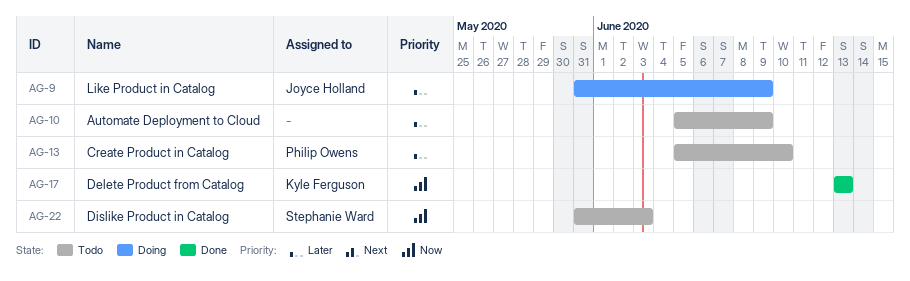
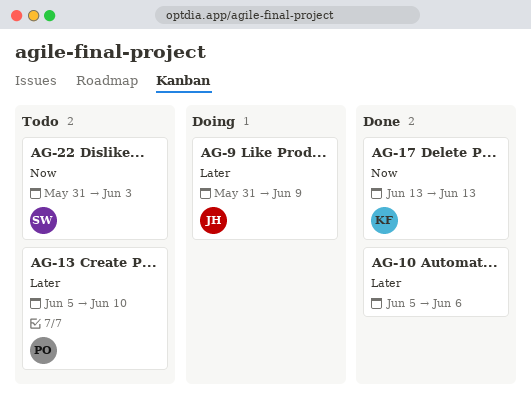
AG-10, status: Todo -> Done
AG-10, due: Jun 9 -> Jun 6

